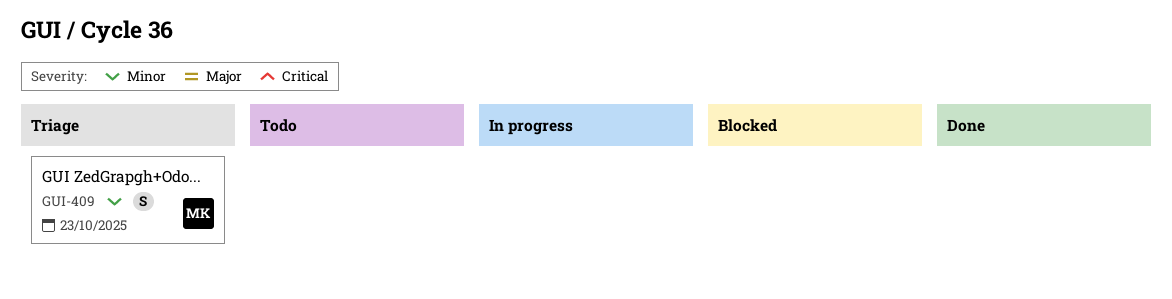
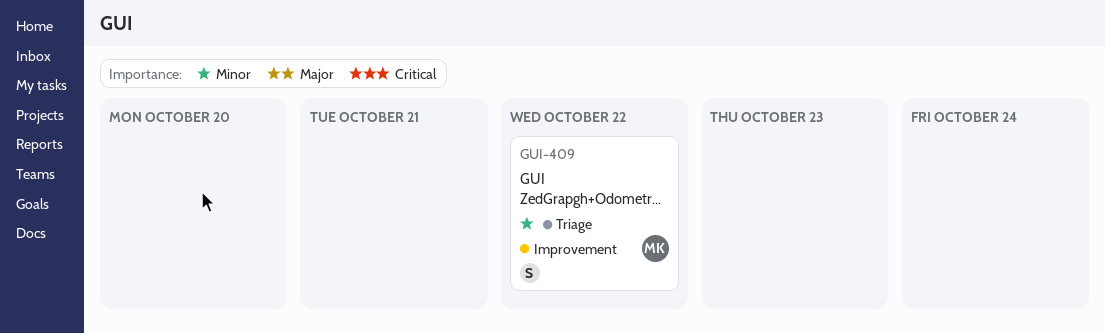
GUI-409, due: Oct 23 -> Oct 22

